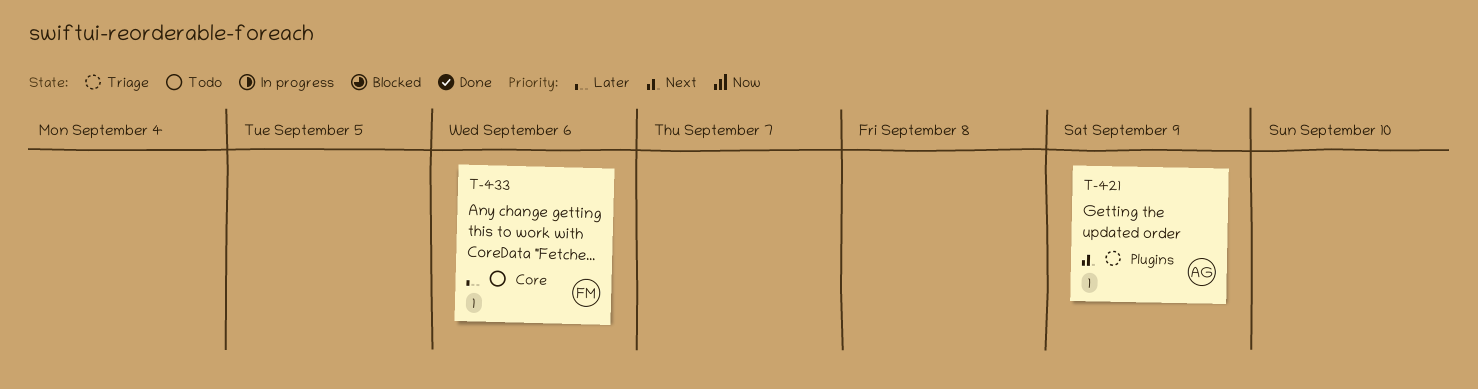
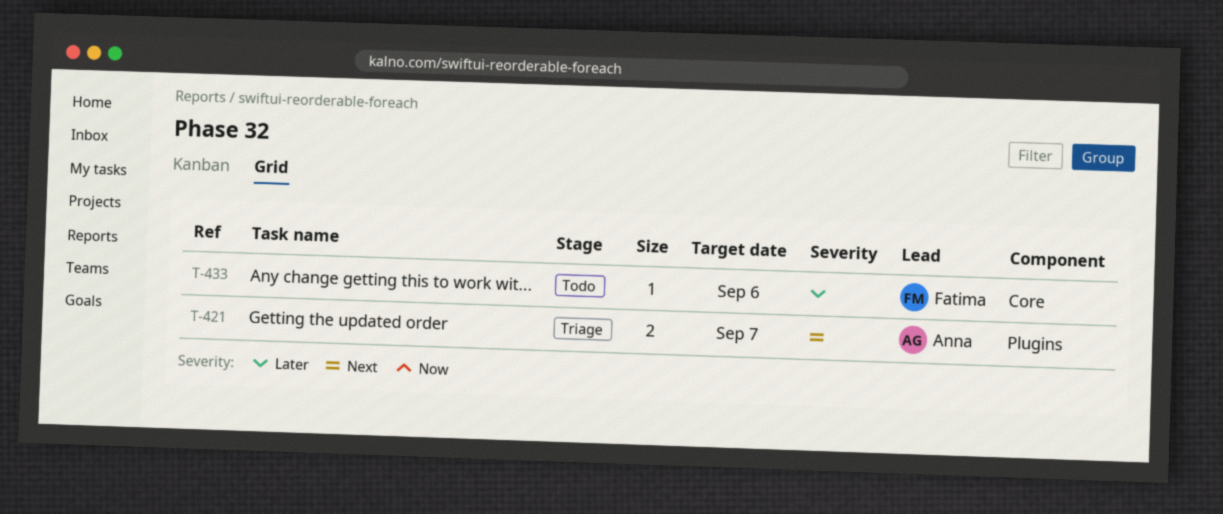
T-421, estimate: 1 -> 2
T-421, due: Sep 9 -> Sep 7

